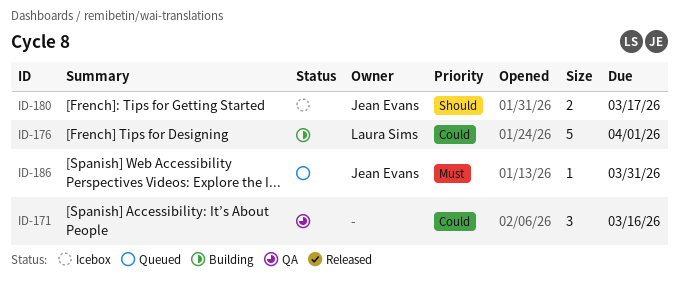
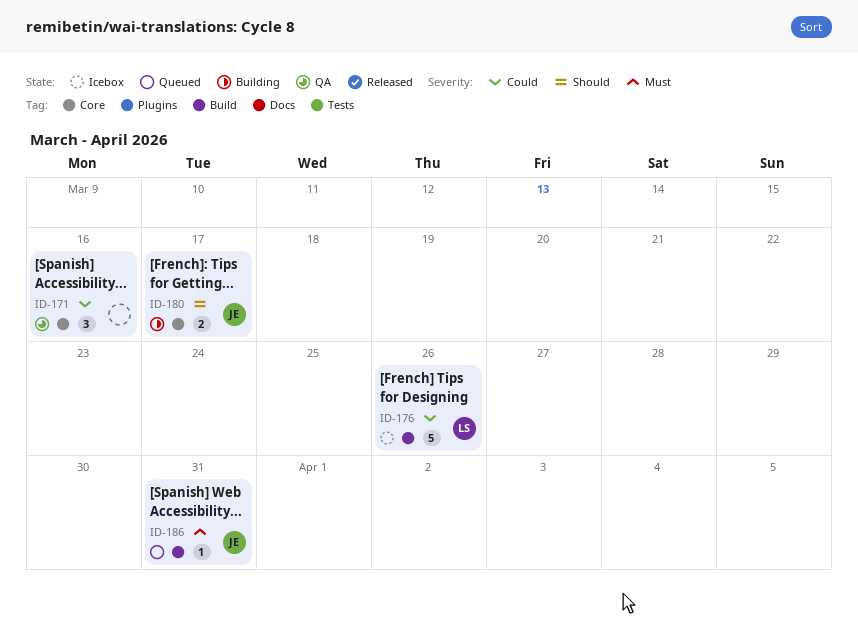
ID-176, status: Building -> Icebox
ID-176, due: Apr 1 -> Mar 26
ID-180, status: Icebox -> Building

